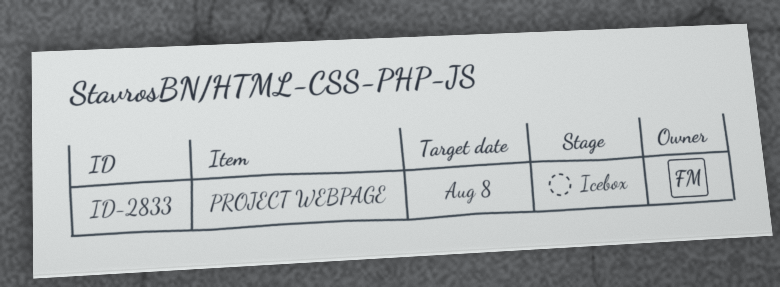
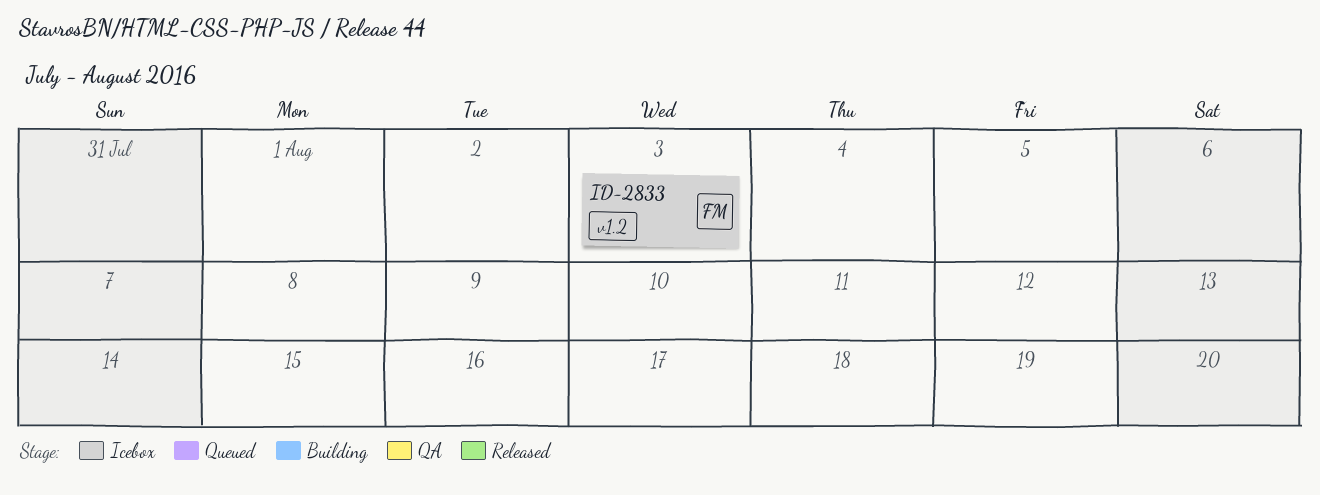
ID-2833, due: Aug 8 -> Aug 3

